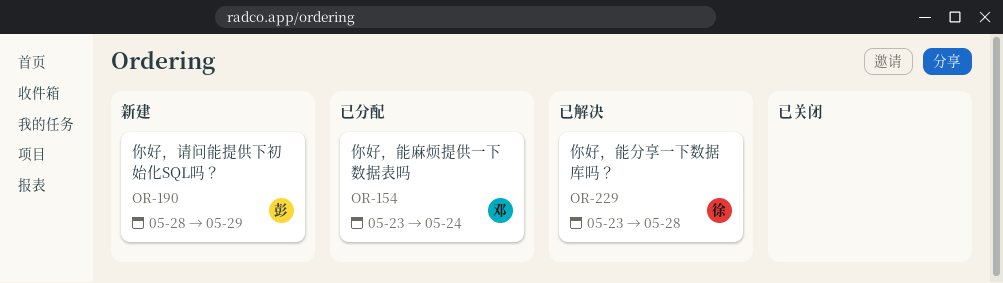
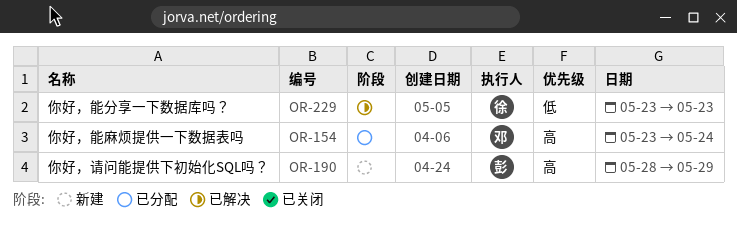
OR-229, due: May 28 -> May 23

